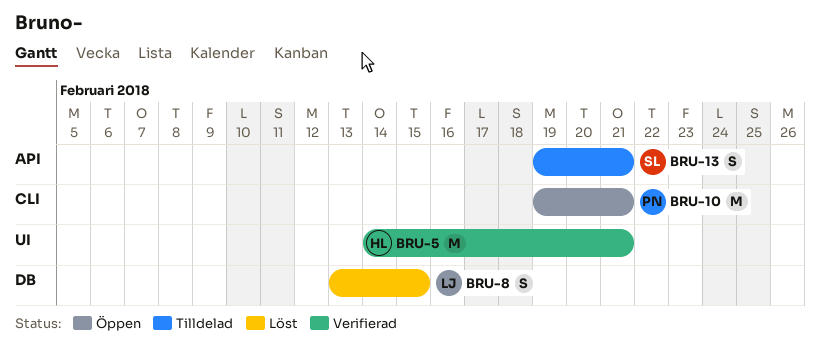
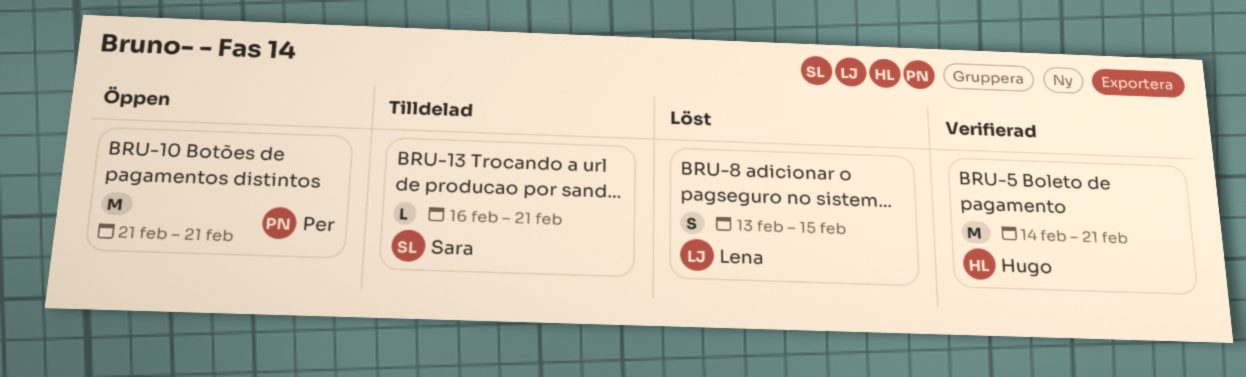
BRU-10, start: Feb 19 -> Feb 21
BRU-13, estimate: S -> L
BRU-13, start: Feb 19 -> Feb 16

